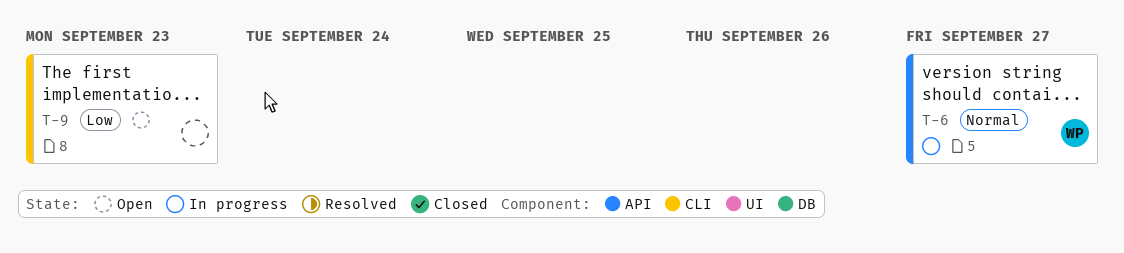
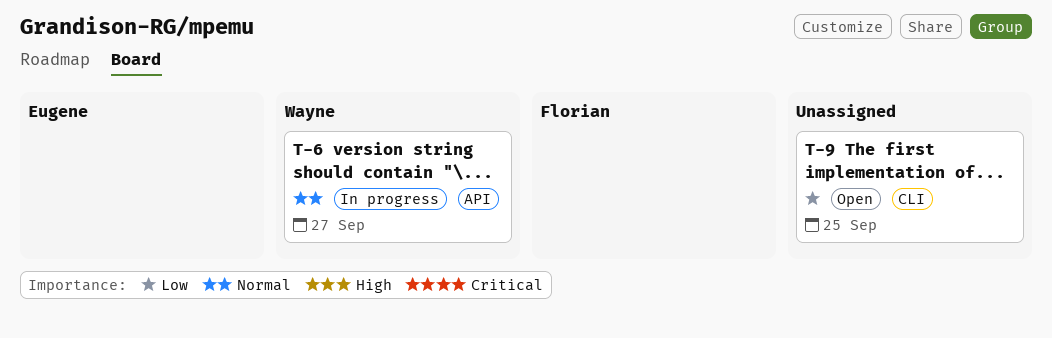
T-9, due: Sep 23 -> Sep 25

